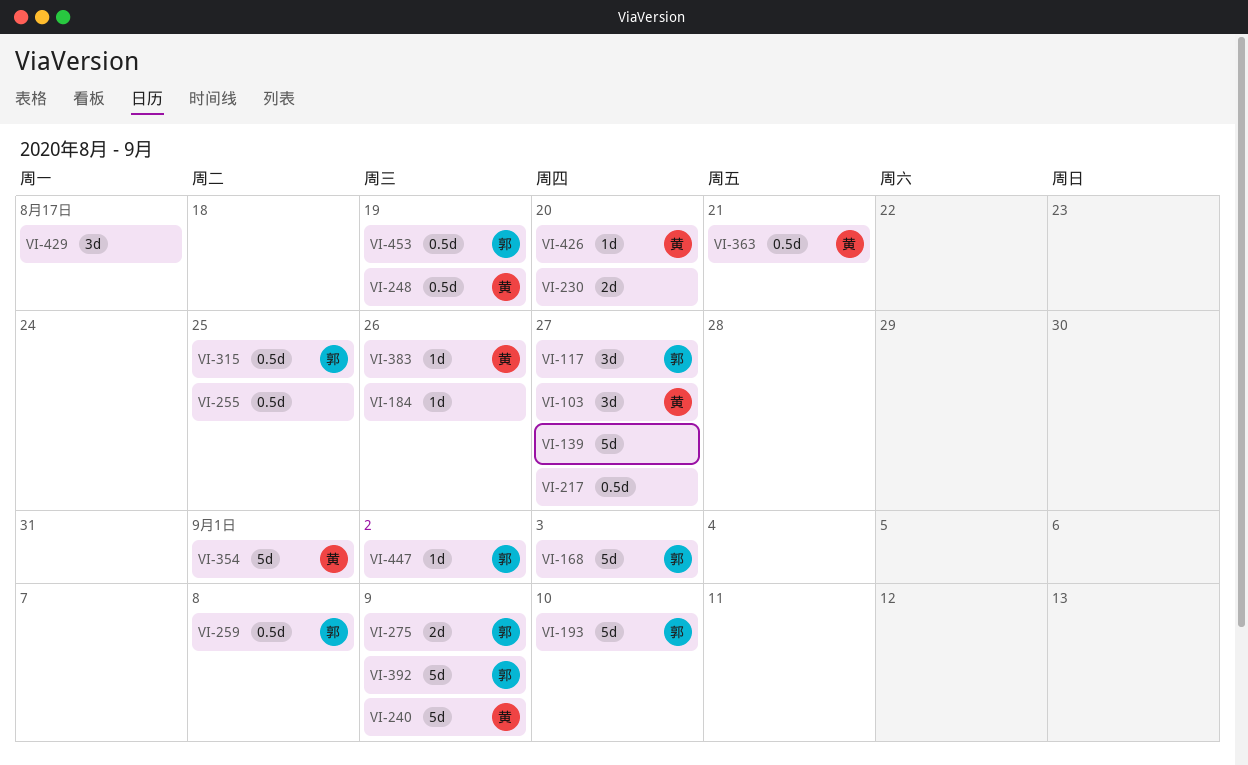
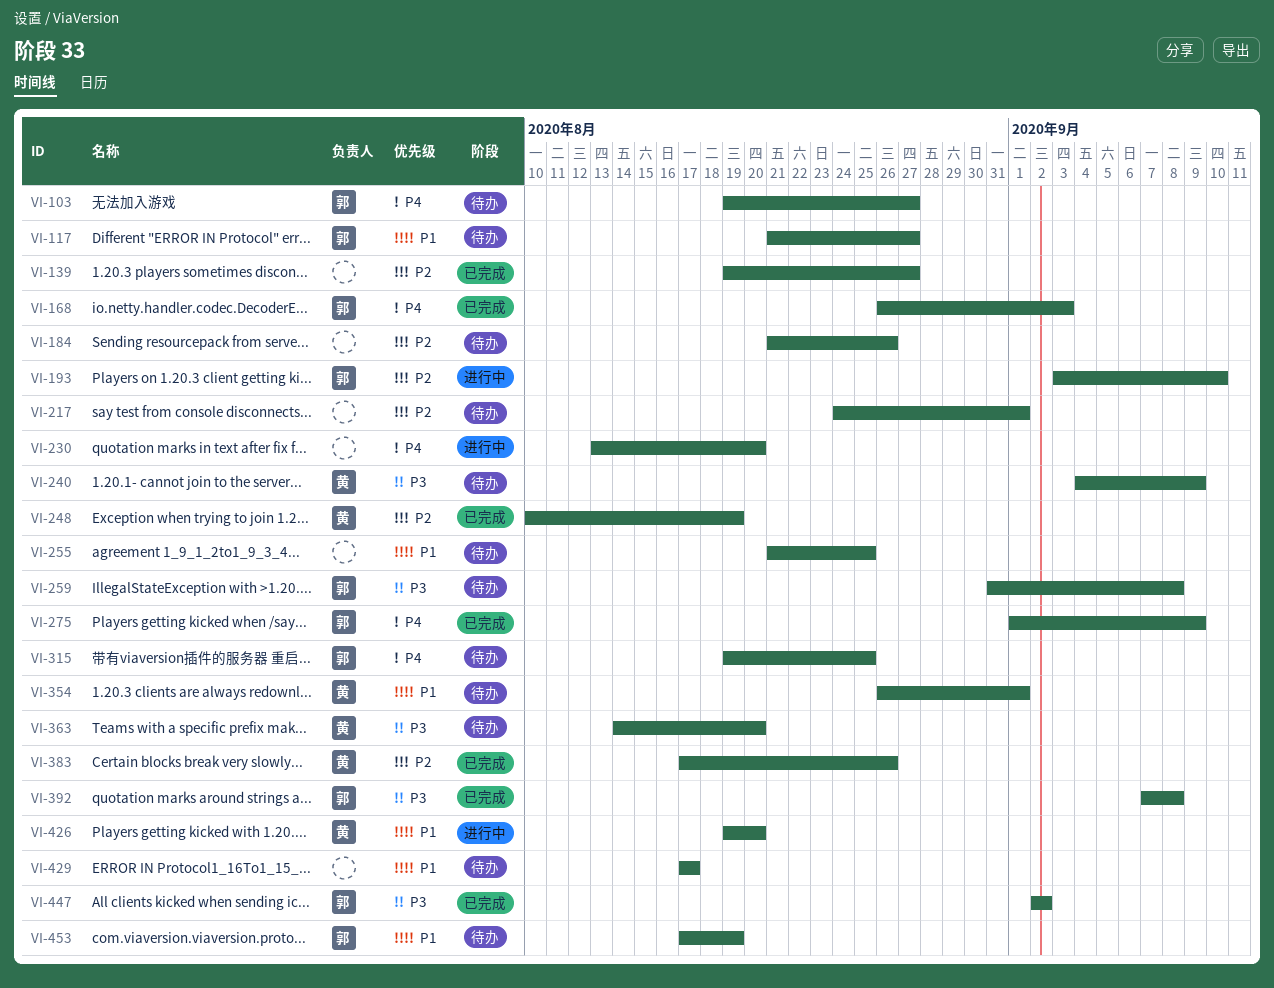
VI-103, owner: 黄 -> 郭
VI-217, due: Aug 27 -> Sep 1
VI-363, due: Aug 21 -> Aug 20
VI-392, due: Sep 9 -> Sep 8

